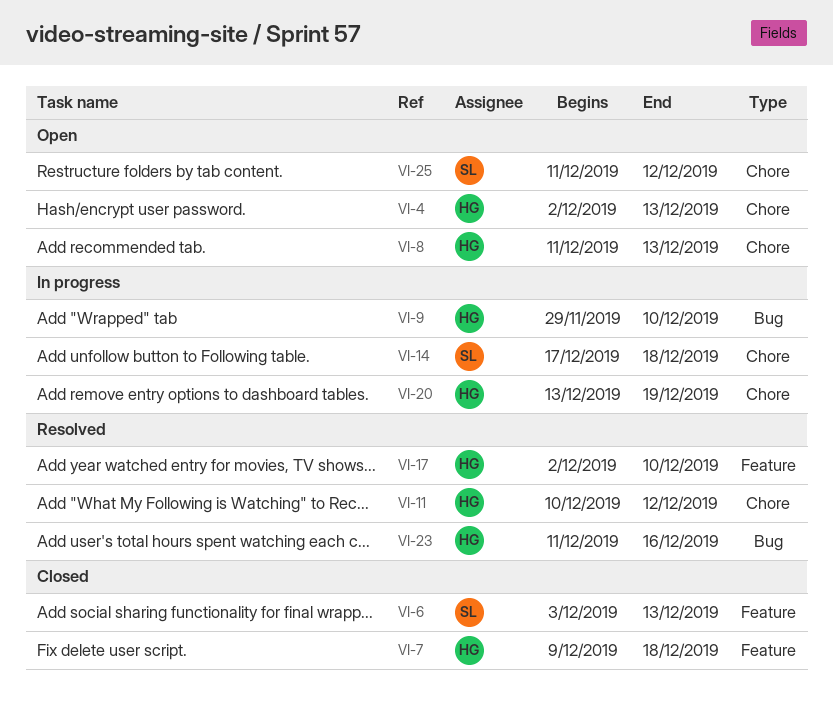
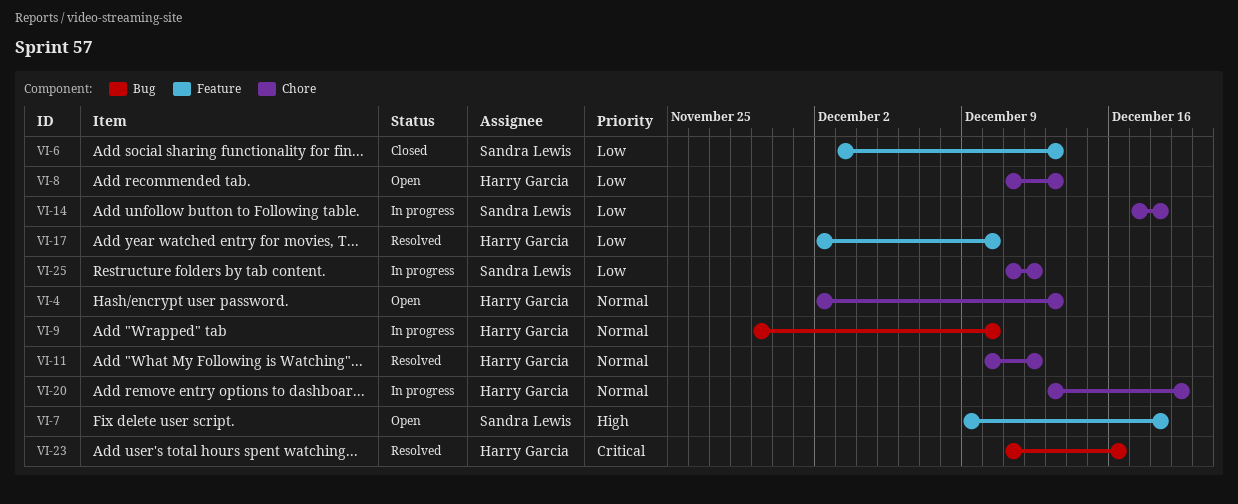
VI-7, status: Closed -> Open
VI-7, owner: Harry Garcia -> Sandra Lewis
VI-25, status: Open -> In progress

